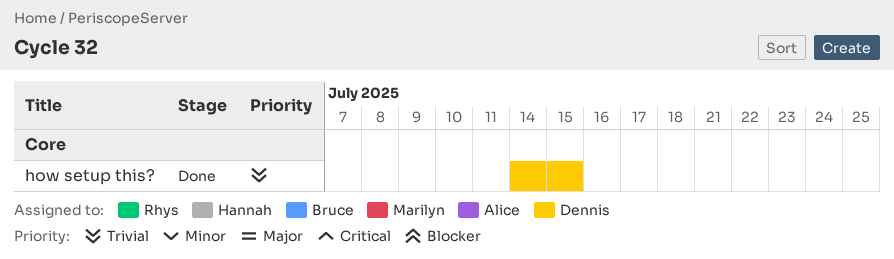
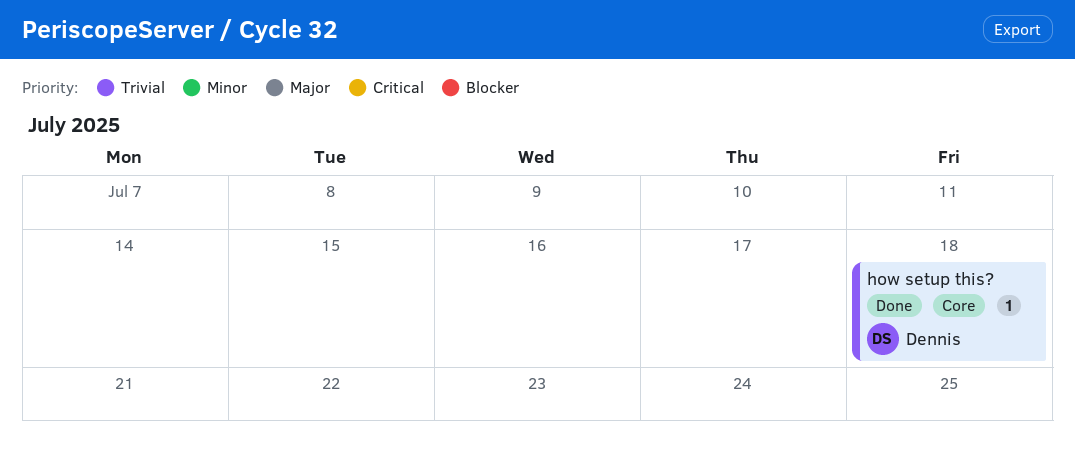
how setup this?, due: Jul 15 -> Jul 18

